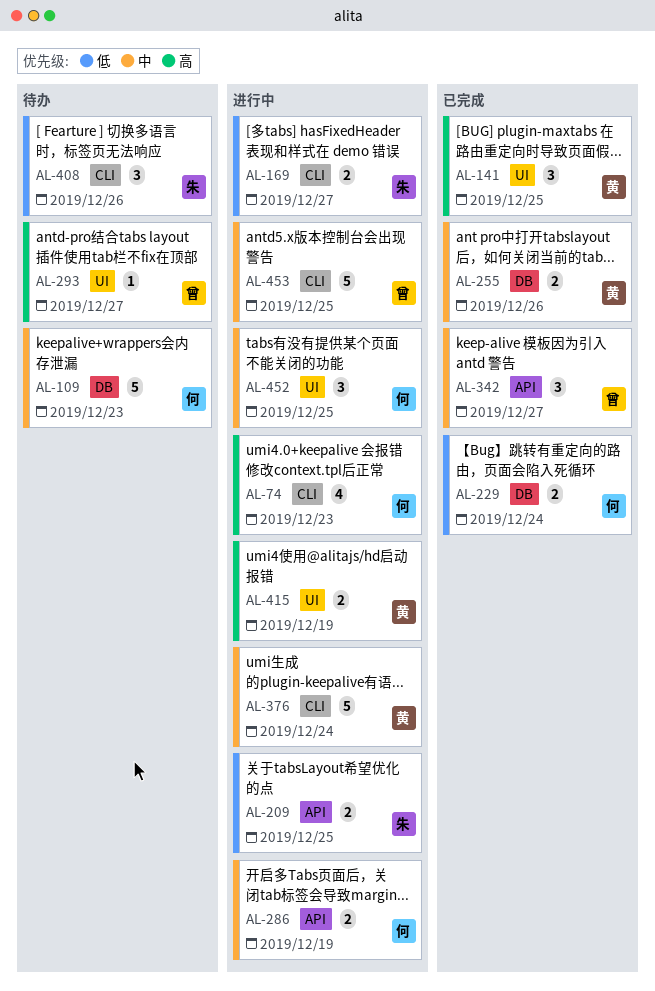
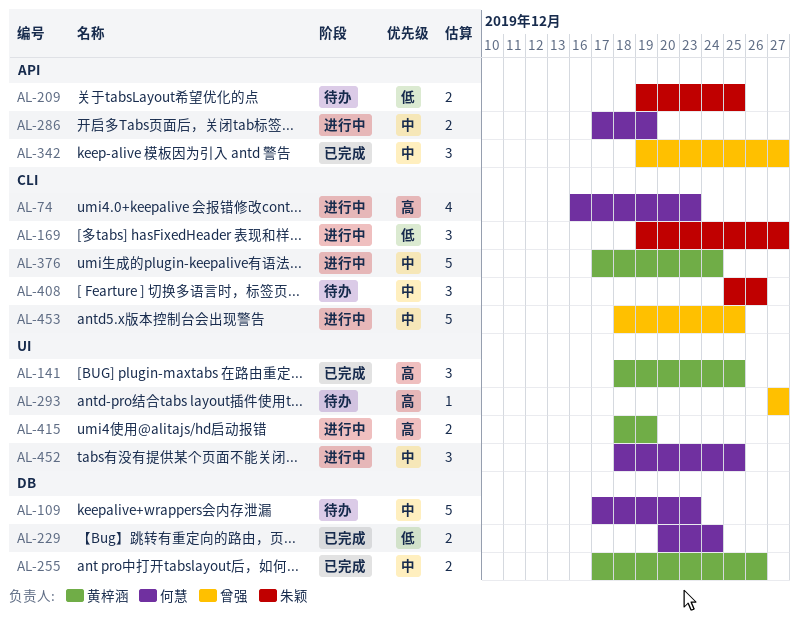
AL-169, estimate: 2 -> 3
AL-209, status: 进行中 -> 待办
AL-408, priority: 低 -> 中

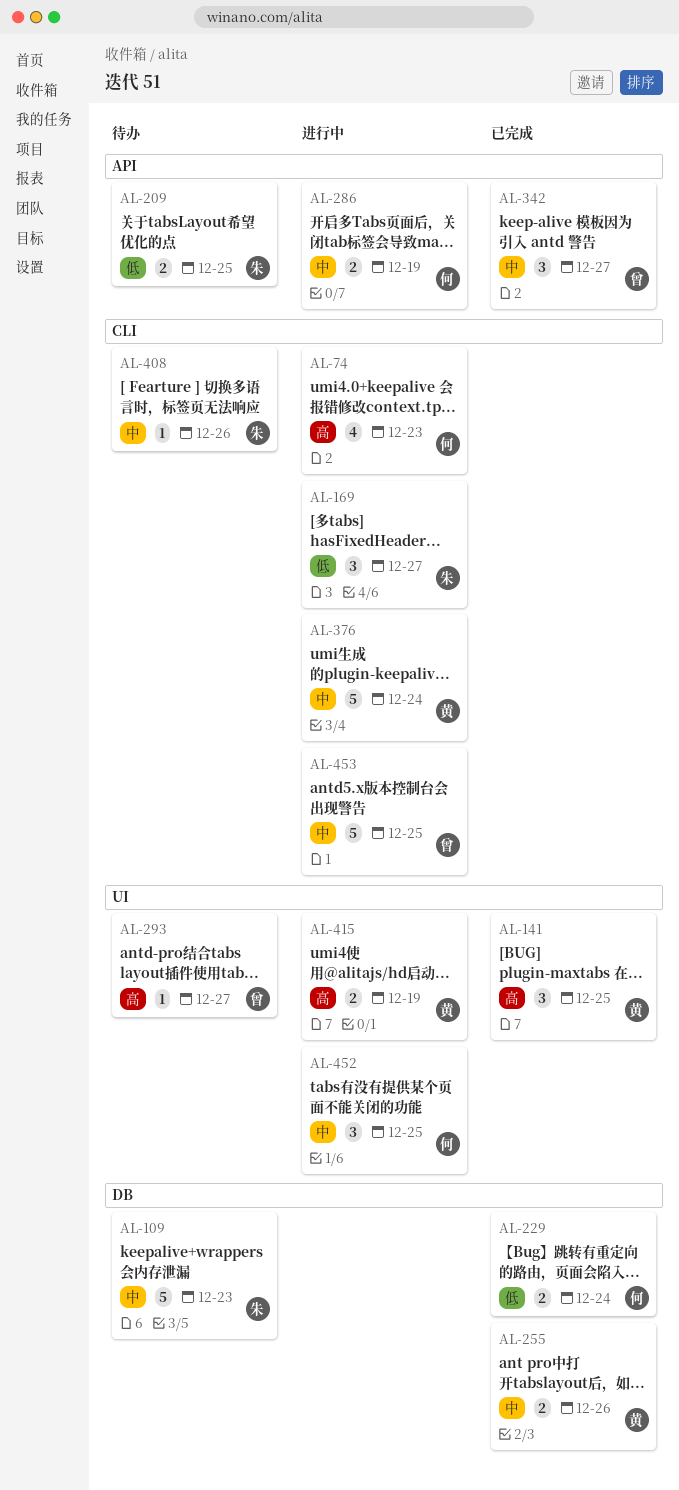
AL-109, owner: 何慧 -> 朱颖
AL-408, estimate: 3 -> 1

